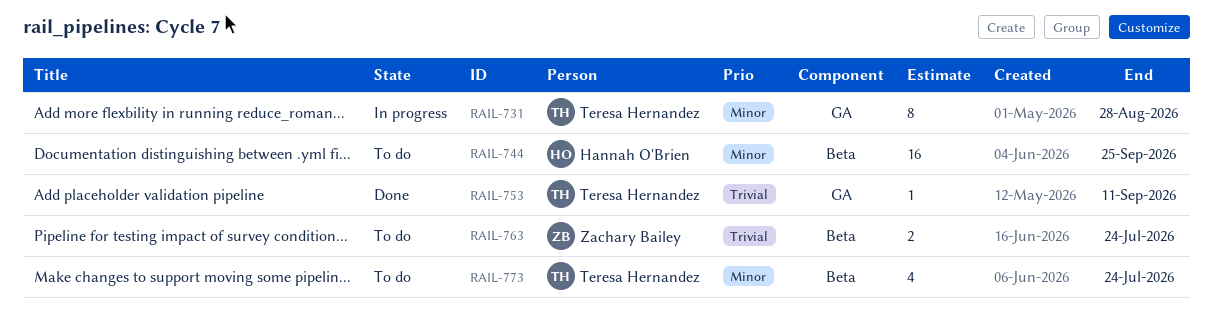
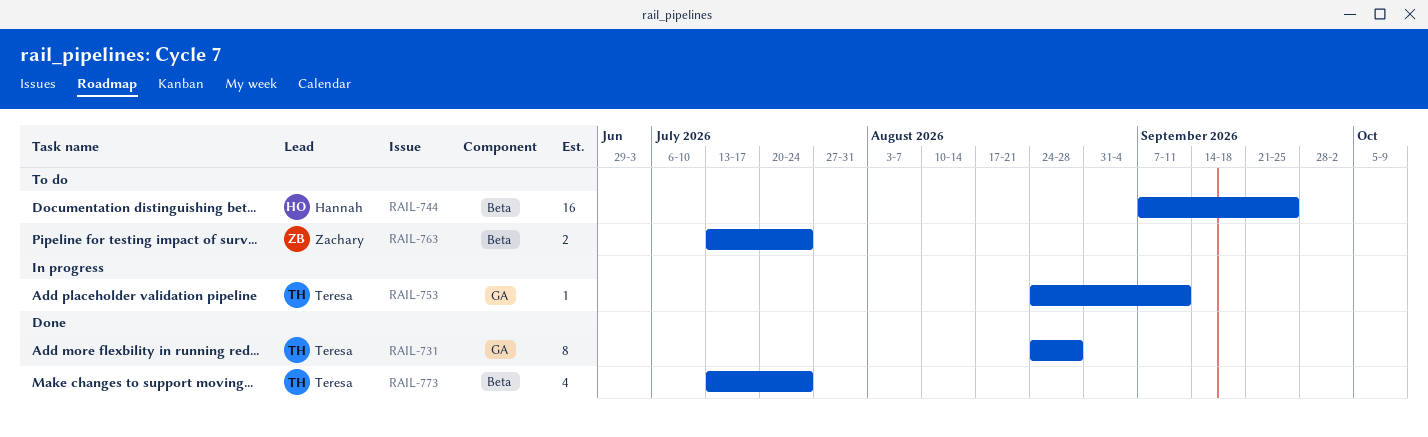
RAIL-731, status: In progress -> Done
RAIL-753, status: Done -> In progress
RAIL-773, status: To do -> Done

